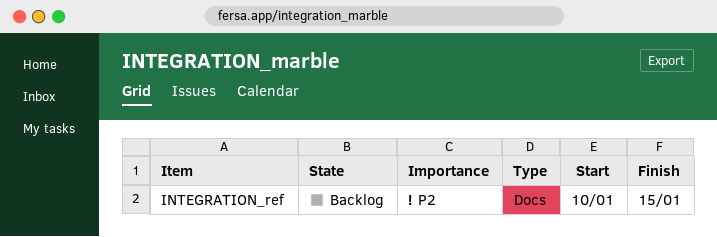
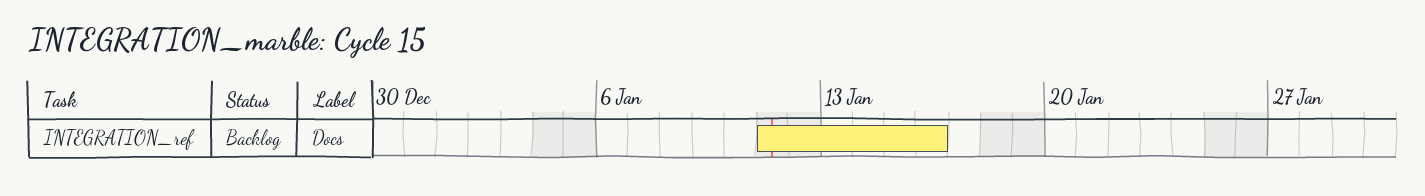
INTEGRATION_ref, start: Jan 10 -> Jan 11
INTEGRATION_ref, due: Jan 15 -> Jan 16

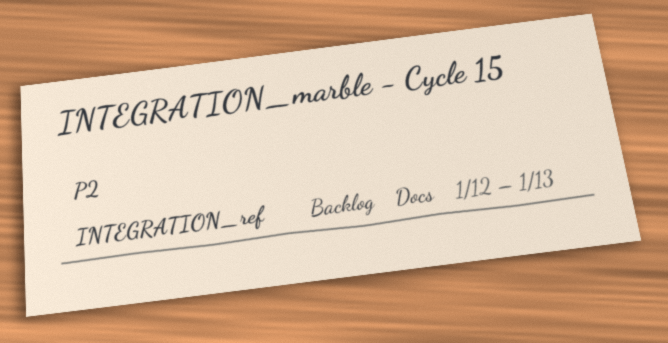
INTEGRATION_ref, start: Jan 11 -> Jan 12
INTEGRATION_ref, due: Jan 16 -> Jan 13

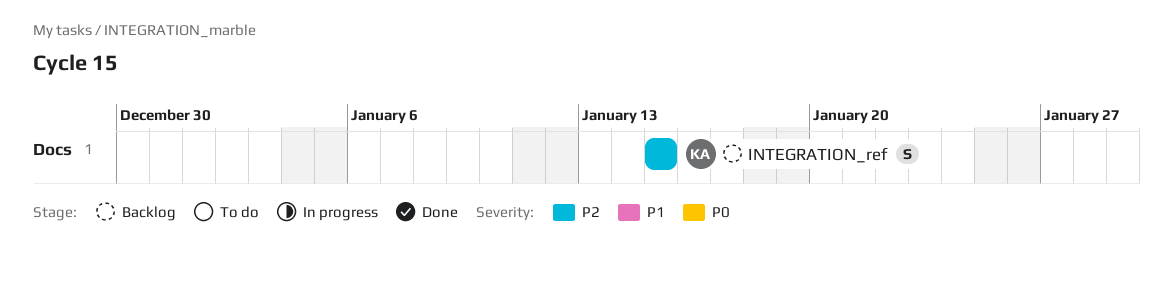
INTEGRATION_ref, start: Jan 12 -> Jan 15
INTEGRATION_ref, due: Jan 13 -> Jan 15

